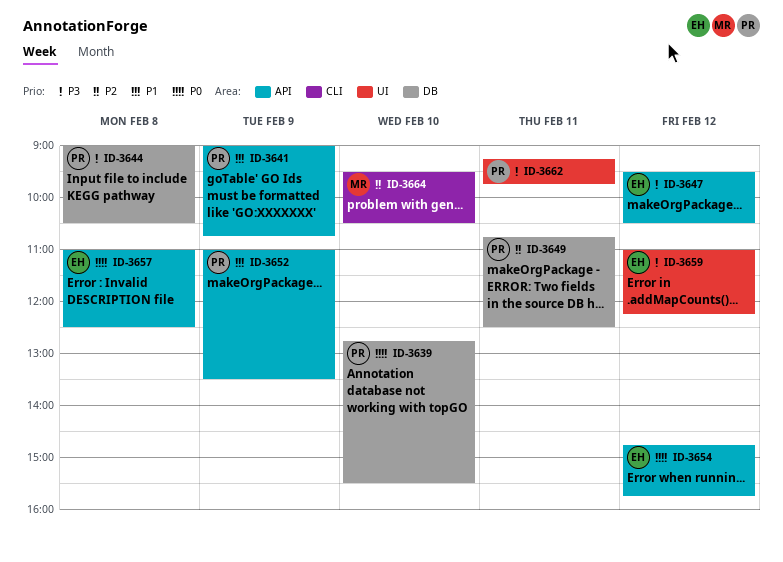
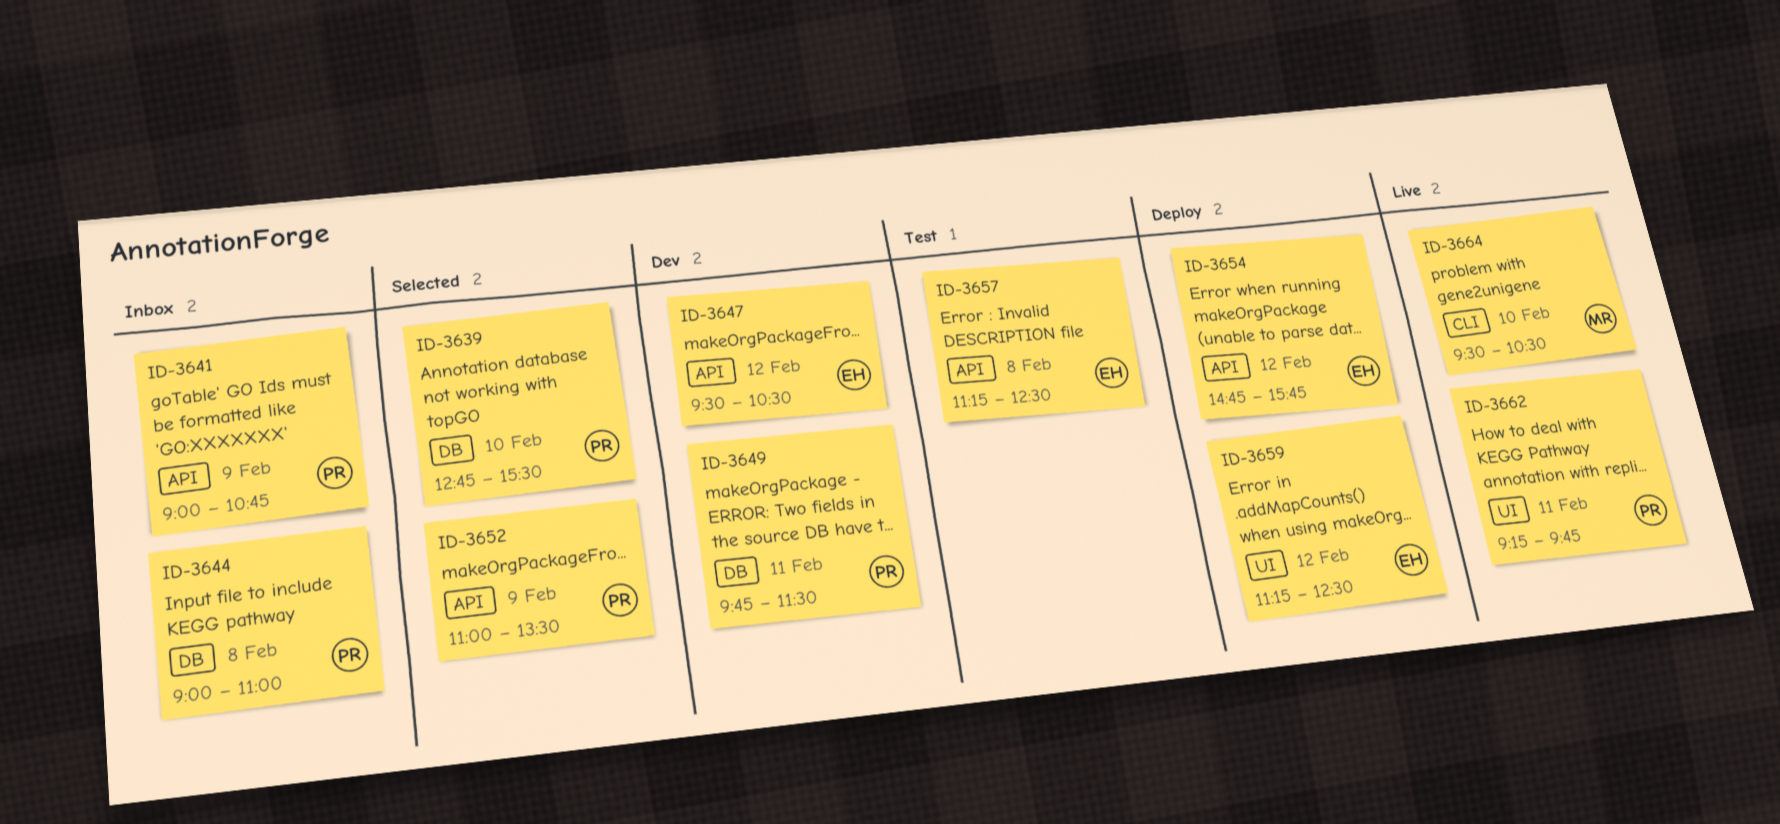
ID-3644, ends: 10:30 -> 11:00
ID-3649, begins: 10:45 -> 09:45
ID-3649, ends: 12:30 -> 11:30
ID-3657, begins: 11:00 -> 11:15
ID-3659, begins: 11:00 -> 11:15
ID-3659, ends: 12:15 -> 12:30

